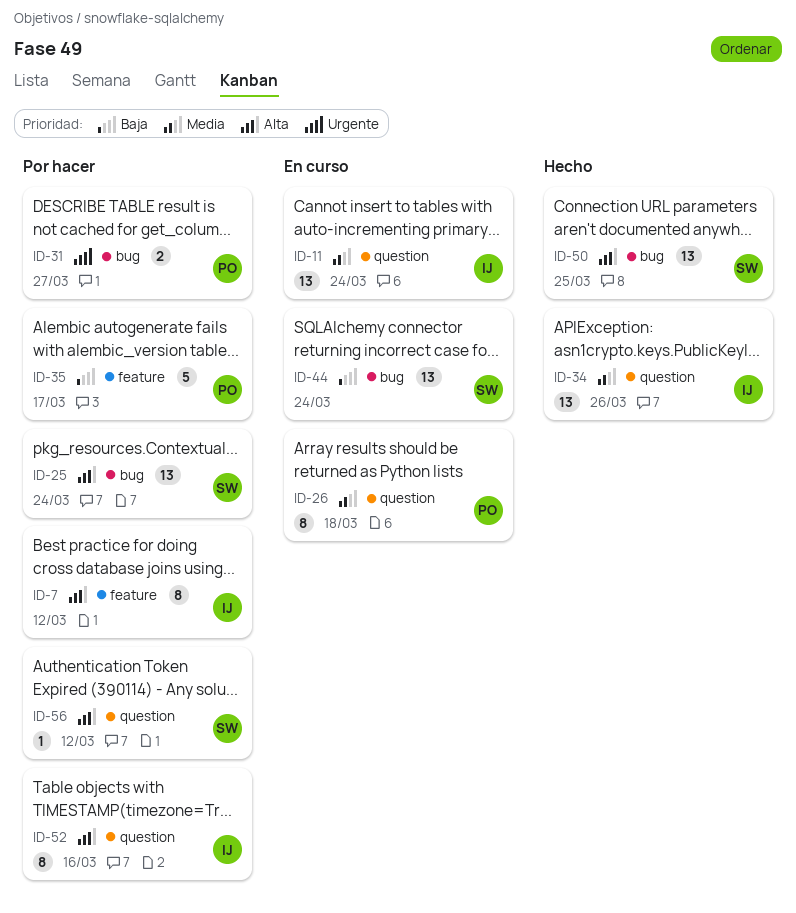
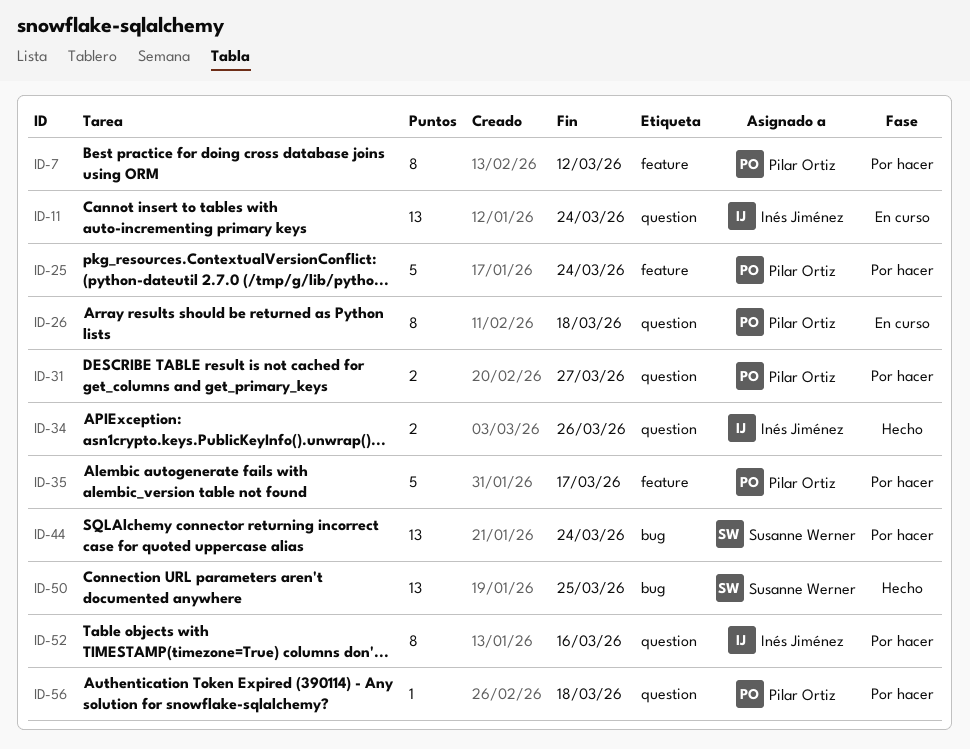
ID-7, owner: Inés Jiménez -> Pilar Ortiz
ID-25, owner: Susanne Werner -> Pilar Ortiz
ID-25, label: bug -> feature
ID-25, estimate: 13 -> 5
ID-31, label: bug -> question
ID-34, estimate: 13 -> 2
ID-44, status: En curso -> Por hacer
ID-56, owner: Susanne Werner -> Pilar Ortiz
ID-56, due: Mar 12 -> Mar 18

